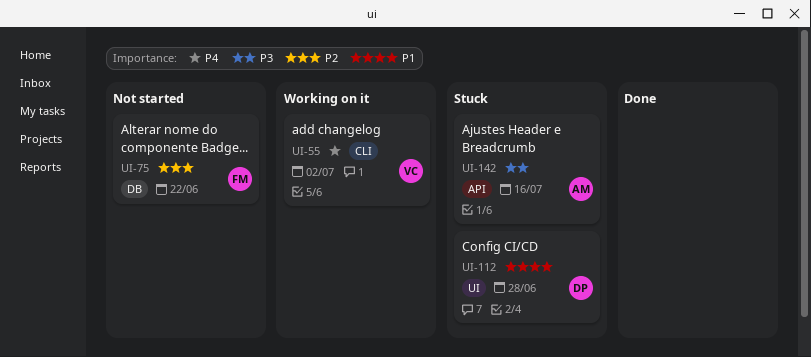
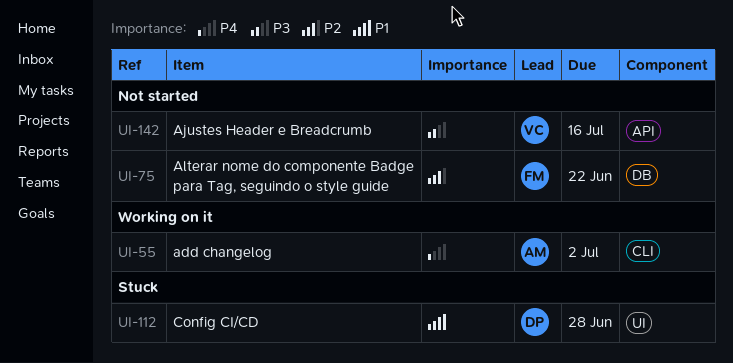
UI-55, owner: VC -> AM
UI-142, status: Stuck -> Not started
UI-142, owner: AM -> VC

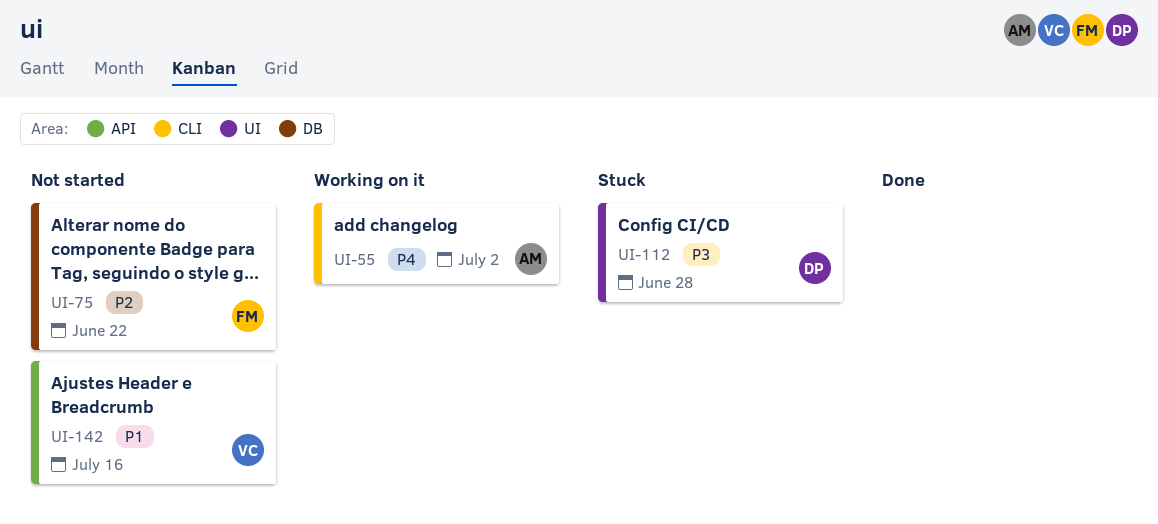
UI-112, priority: P1 -> P3
UI-142, priority: P3 -> P1

